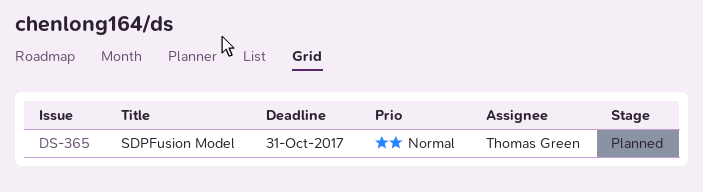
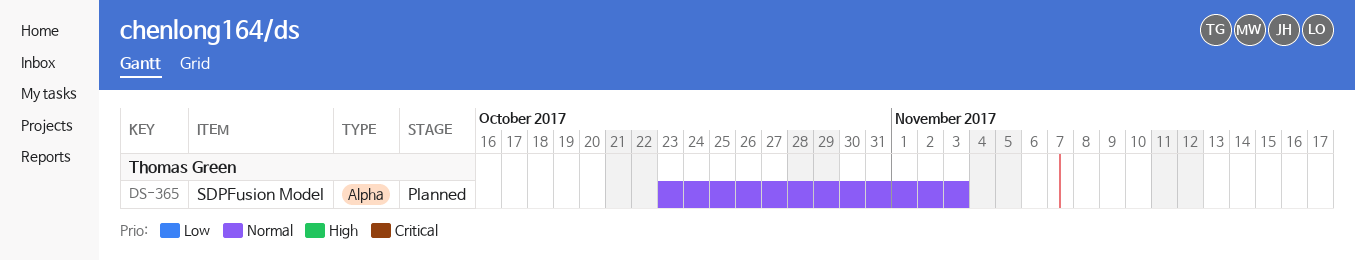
DS-365, due: Oct 31 -> Nov 3

